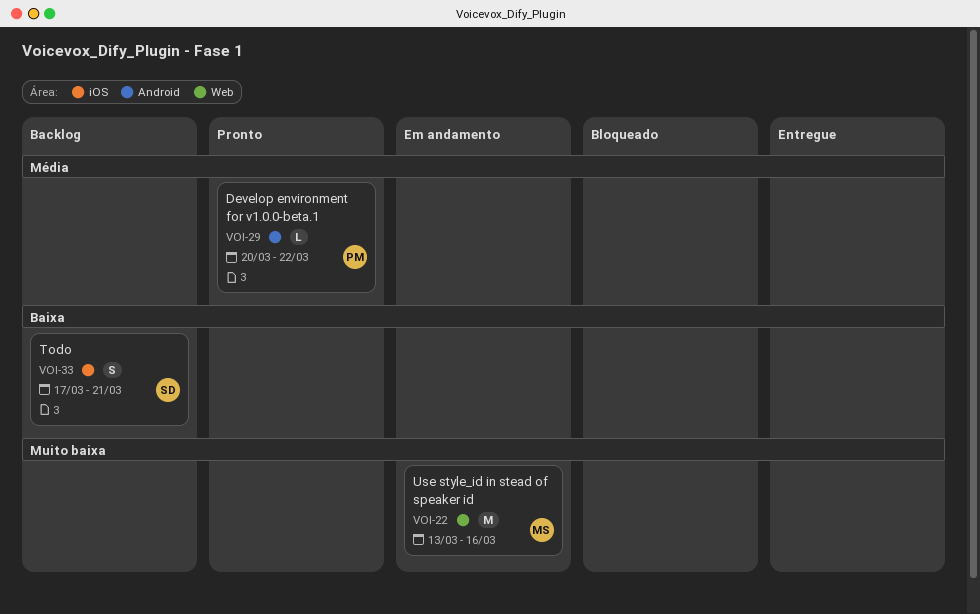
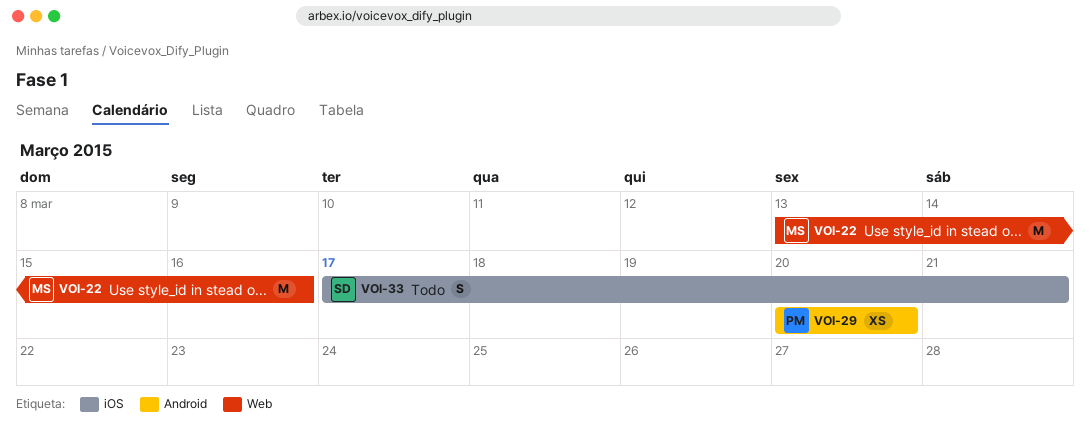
VOI-29, estimate: L -> XS
VOI-29, due: Mar 22 -> Mar 20

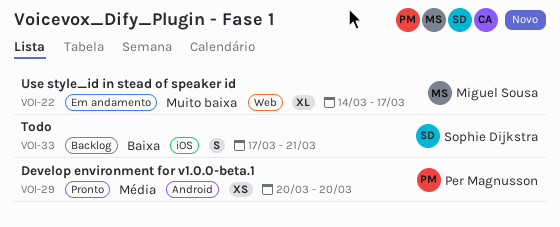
VOI-22, estimate: M -> XL
VOI-22, start: Mar 13 -> Mar 14
VOI-22, due: Mar 16 -> Mar 17

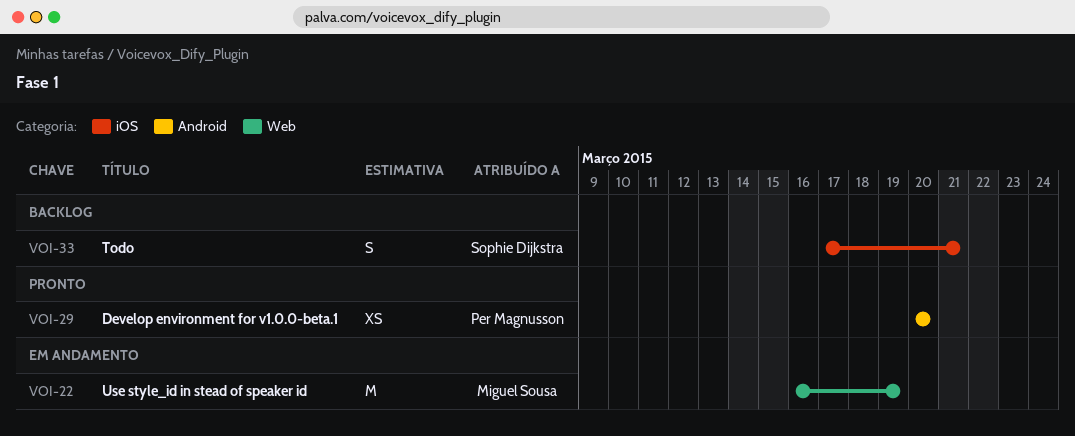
VOI-22, estimate: XL -> M
VOI-22, start: Mar 14 -> Mar 16
VOI-22, due: Mar 17 -> Mar 19

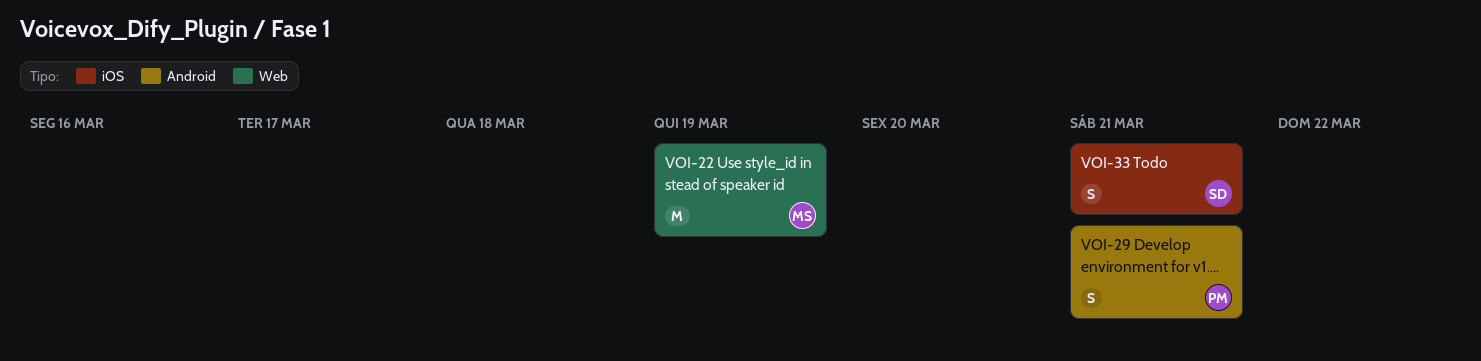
VOI-29, estimate: XS -> S
VOI-29, due: Mar 20 -> Mar 21

